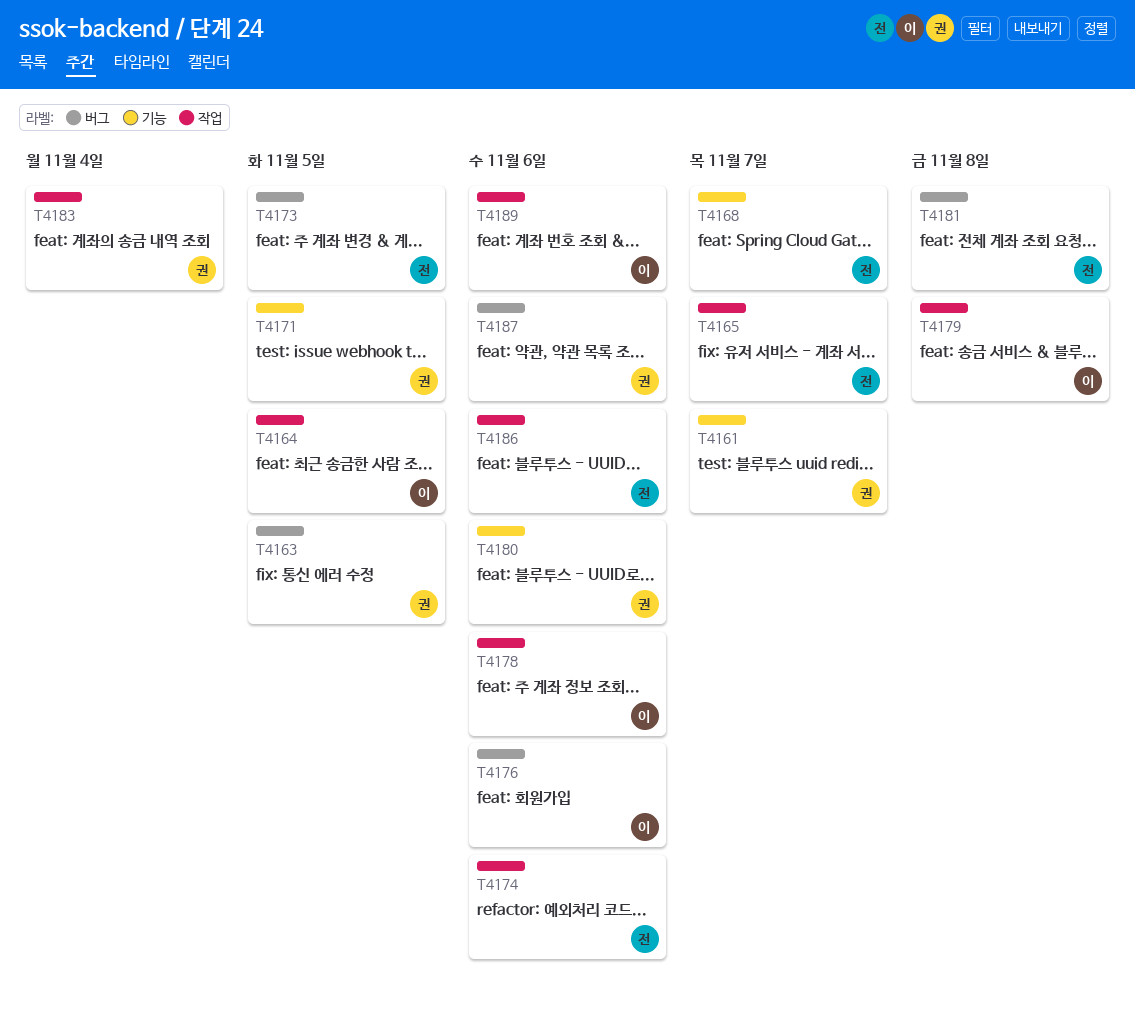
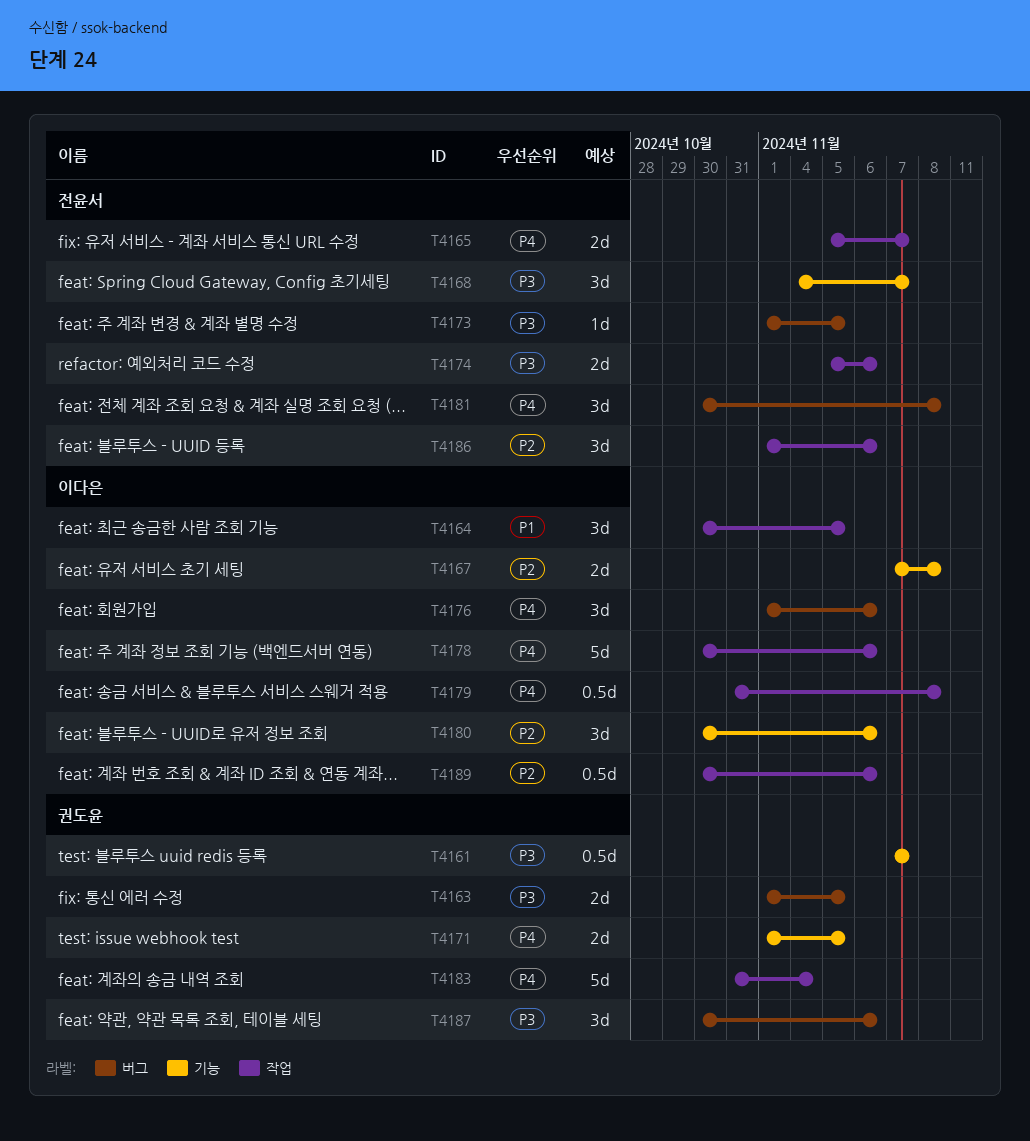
T4167: none -> present
T4180, owner: 권도윤 -> 이다은

